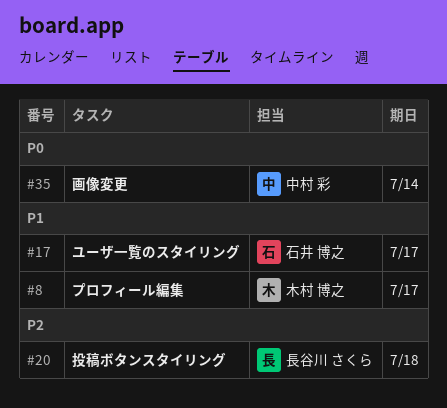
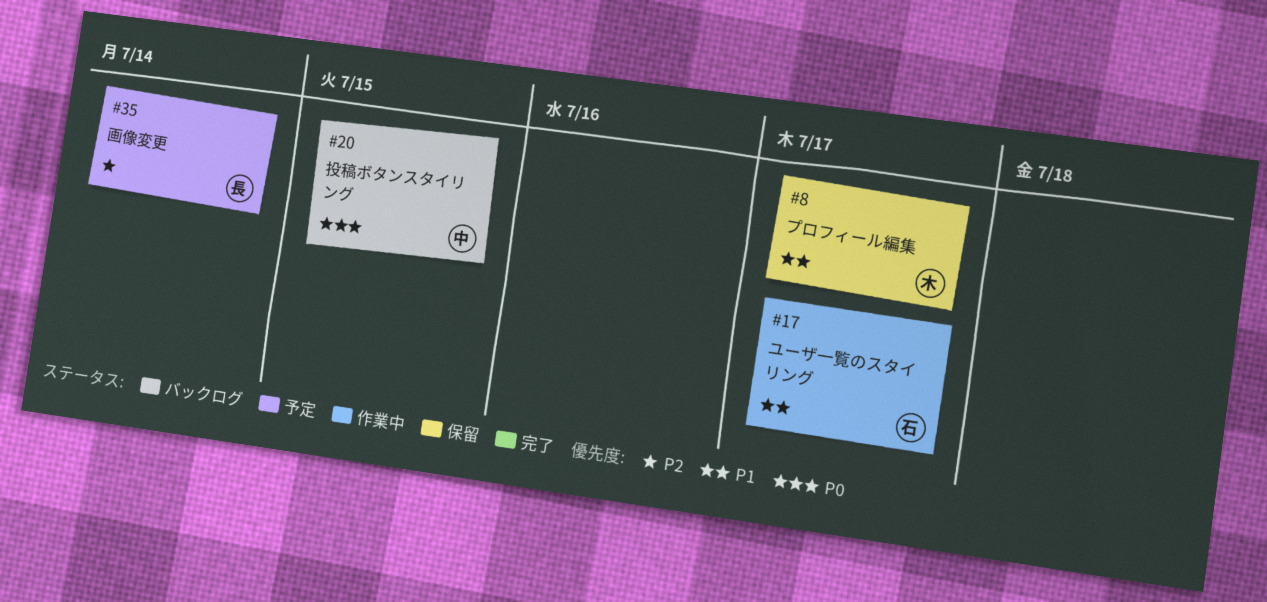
#20, owner: 長谷川 さくら -> 中村 彩
#20, priority: P2 -> P0
#20, due: Jul 18 -> Jul 15
#35, owner: 中村 彩 -> 長谷川 さくら
#35, priority: P0 -> P2

